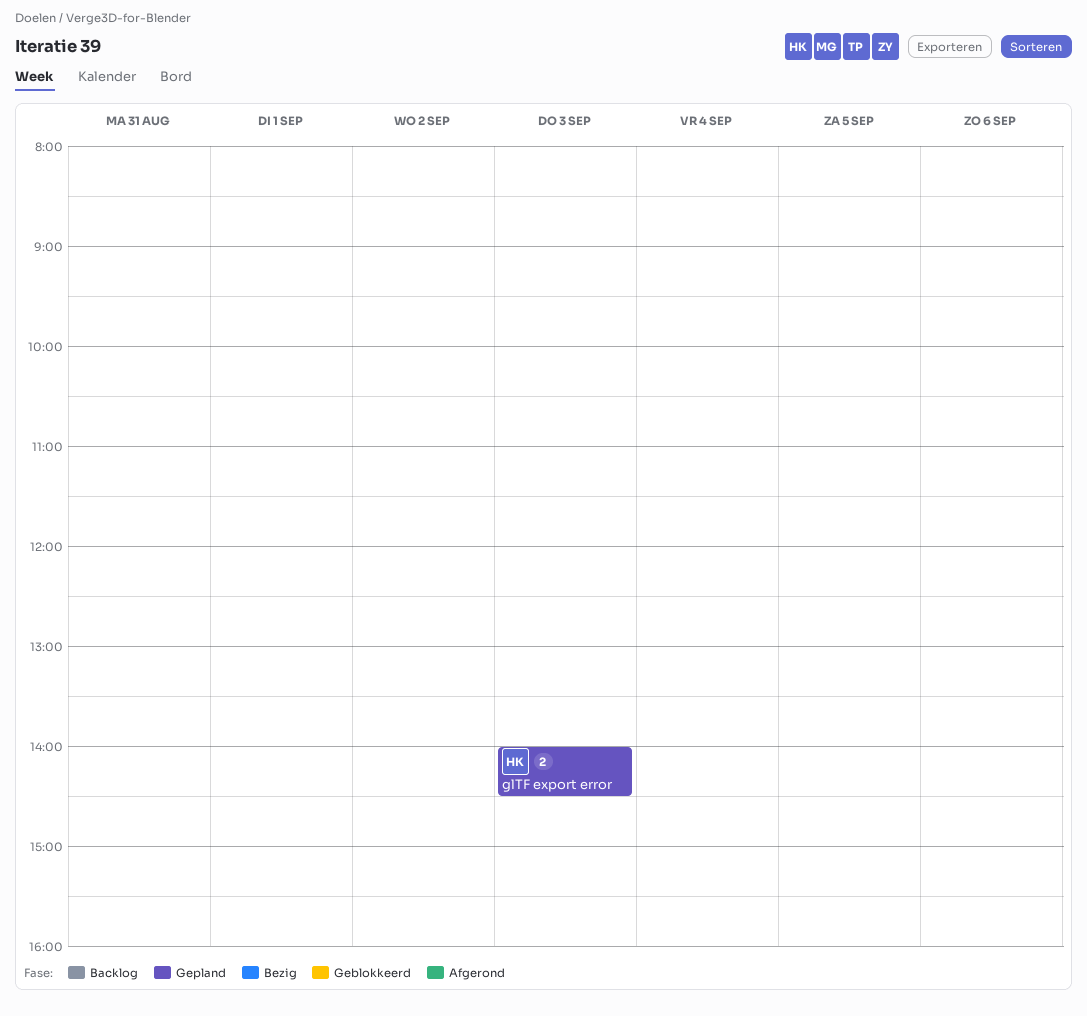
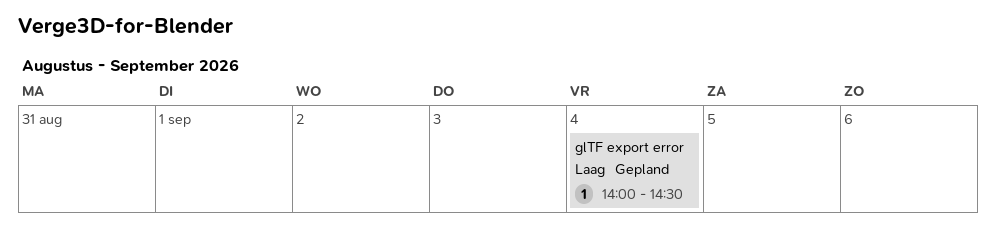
glTF export error, estimate: 2 -> 1
glTF export error, day: Sep 3 -> Sep 4

